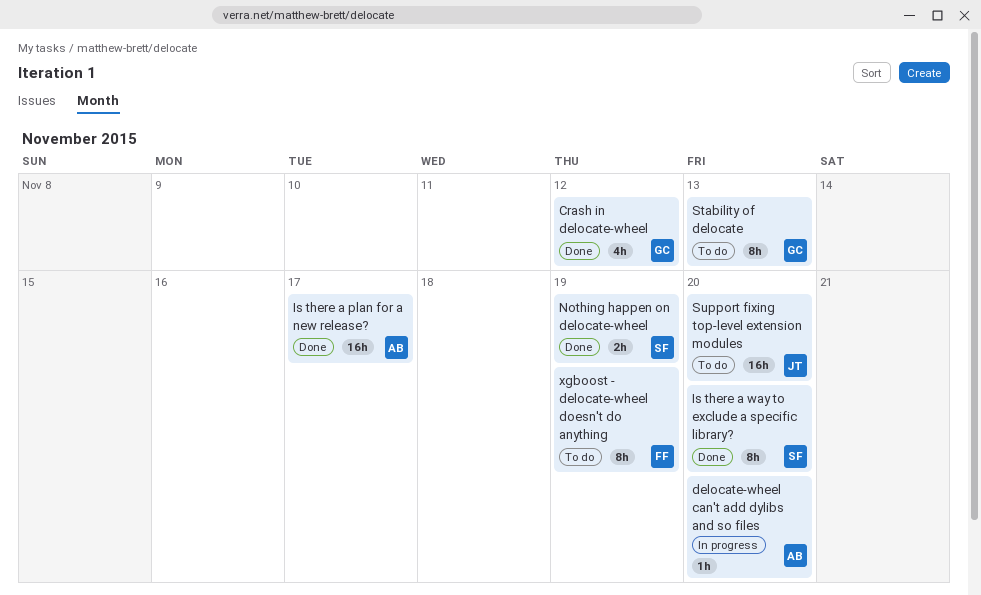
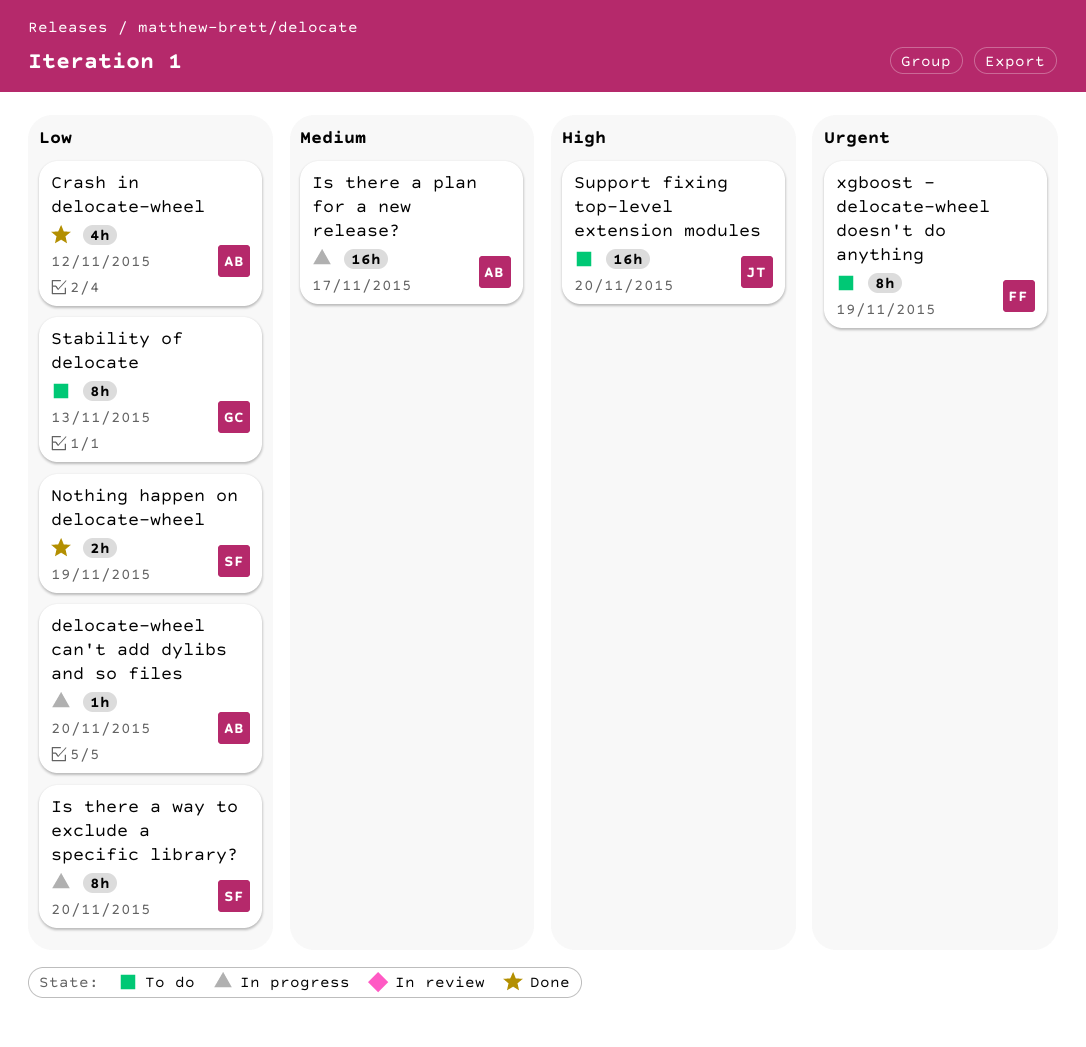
Crash in delocate-wheel, owner: GC -> AB
Is there a plan for a new release?, status: Done -> In progress
Is there a way to exclude a specific library?, status: Done -> In progress

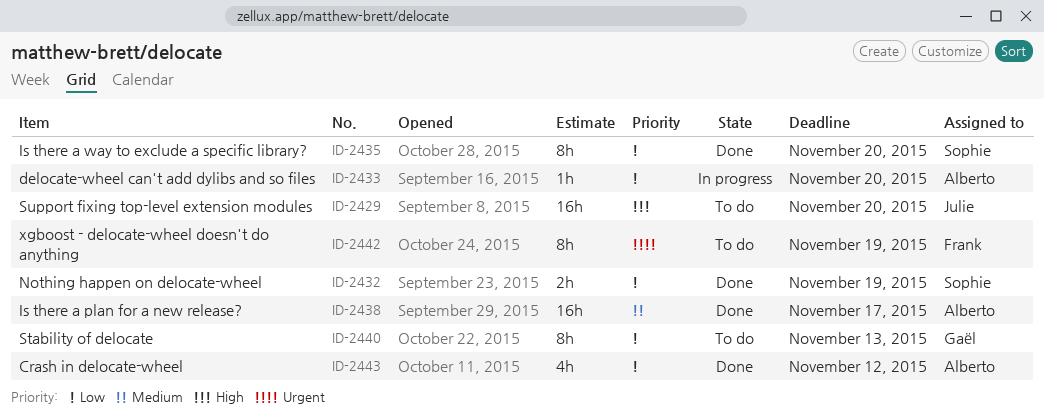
Is there a plan for a new release?, status: In progress -> Done
Is there a way to exclude a specific library?, status: In progress -> Done

